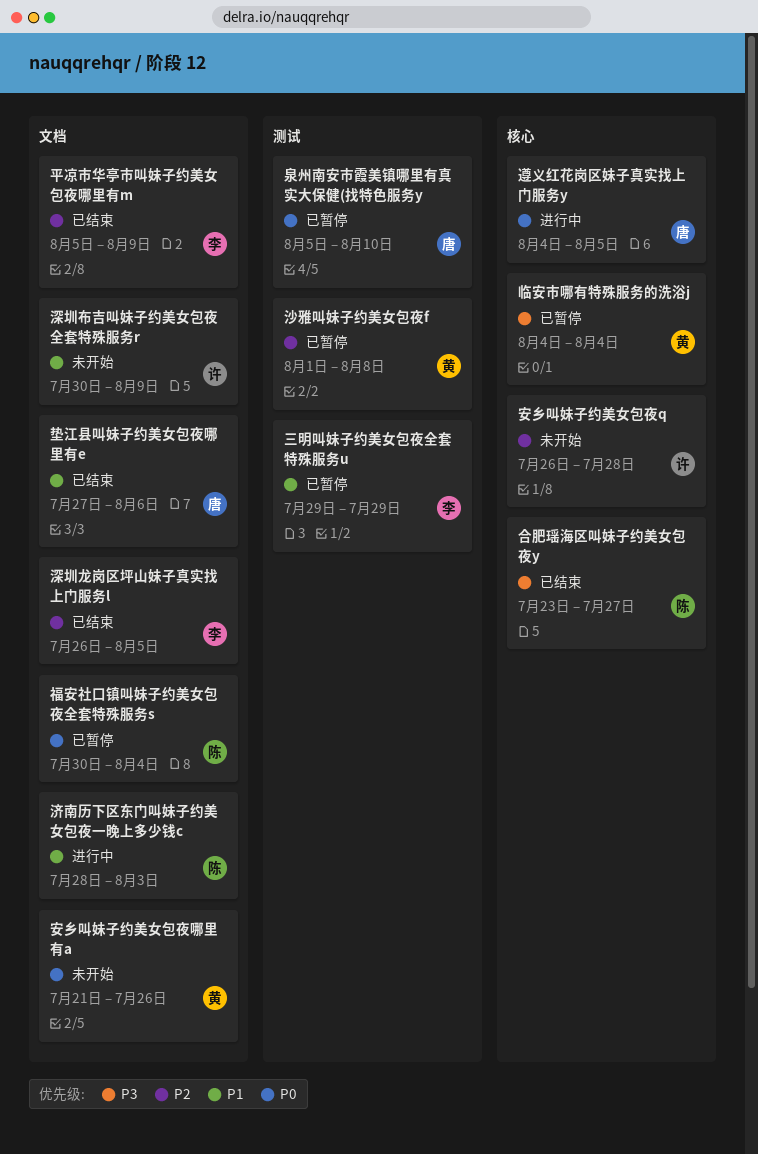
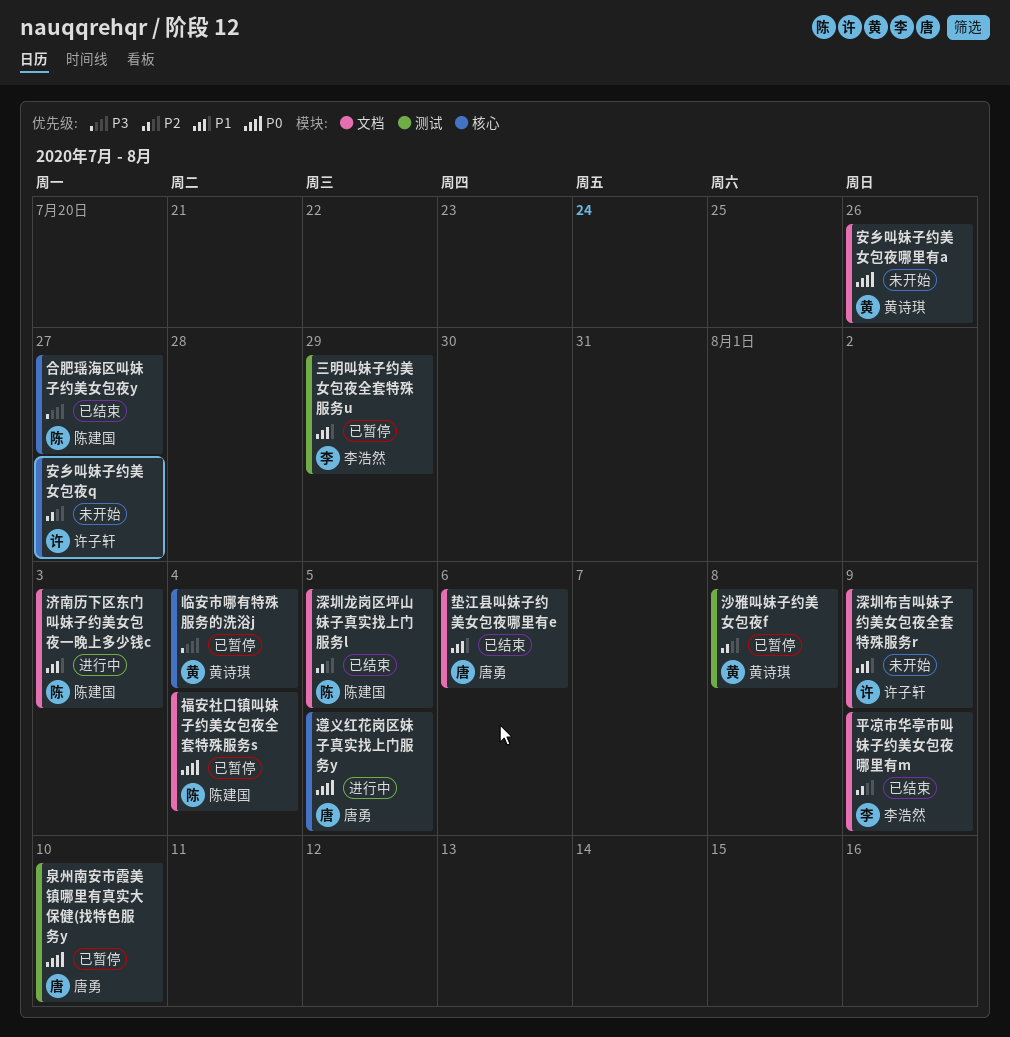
安乡叫妹子约美女包夜q, due: Jul 28 -> Jul 27
深圳龙岗区坪山妹子真实找上门服务l, owner: 李浩然 -> 陈建国

